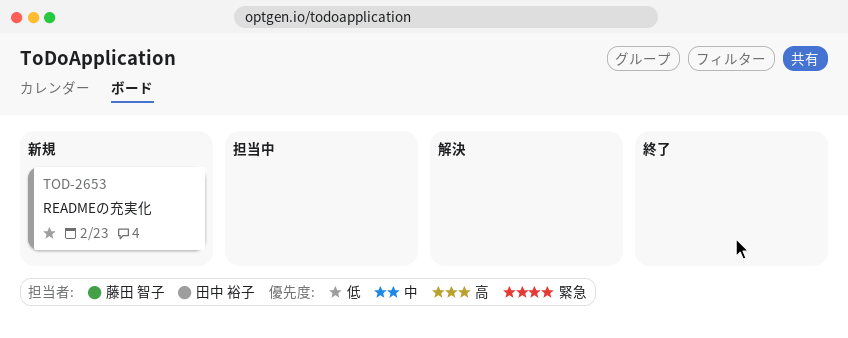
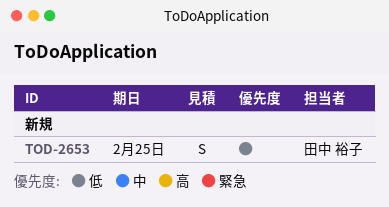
TOD-2653, due: Feb 23 -> Feb 25

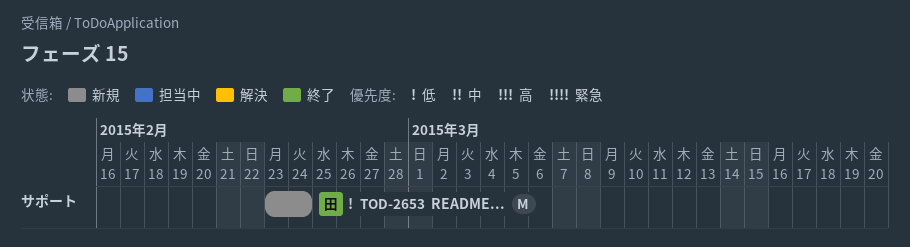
TOD-2653, estimate: S -> M
TOD-2653, due: Feb 25 -> Feb 24

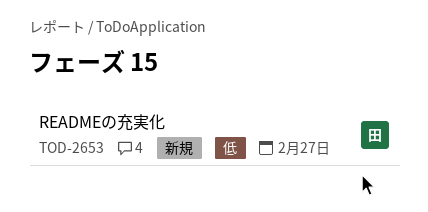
TOD-2653, due: Feb 24 -> Feb 27

